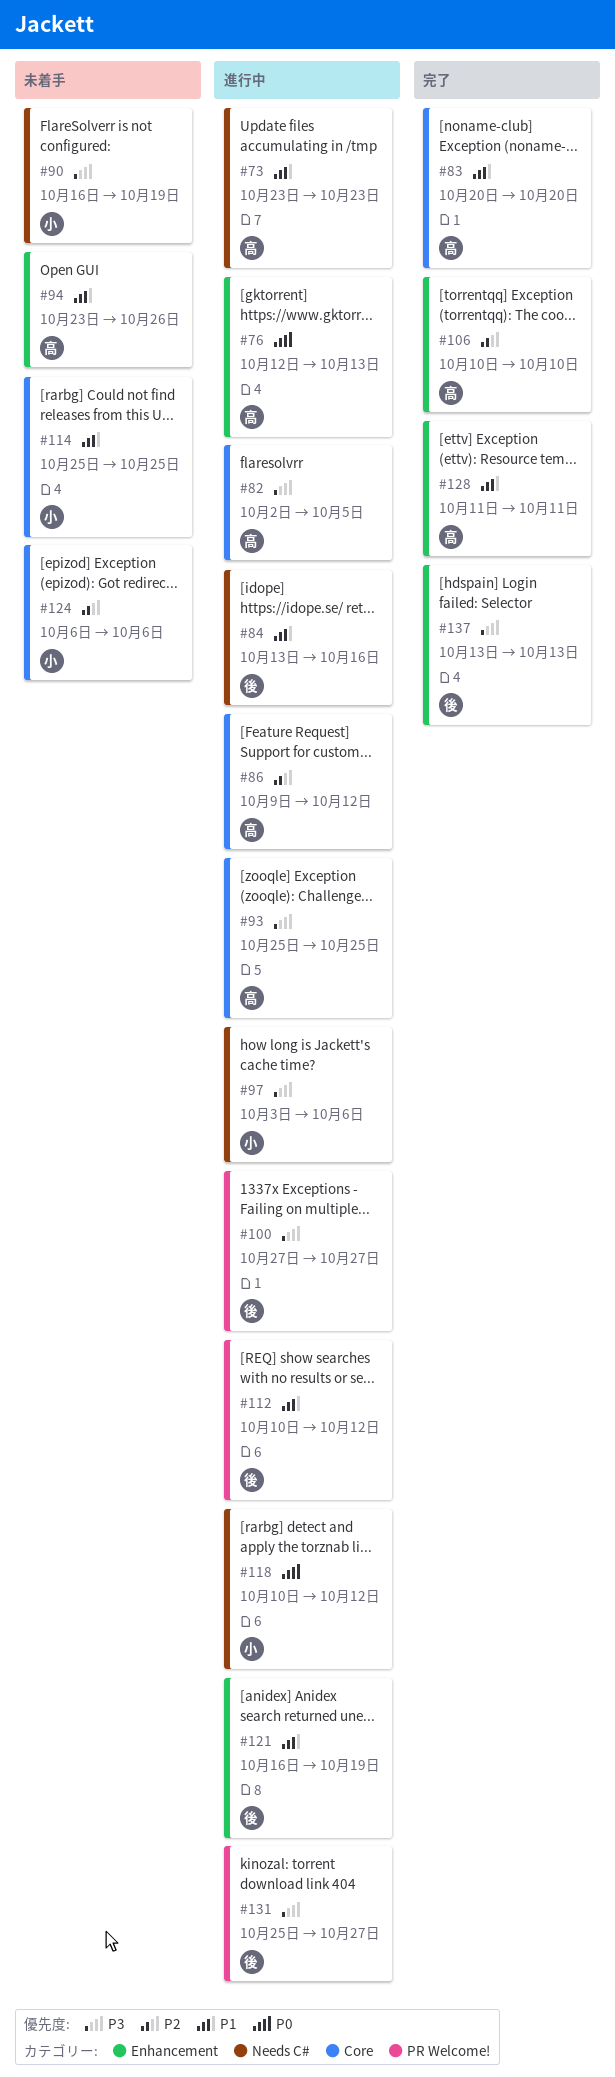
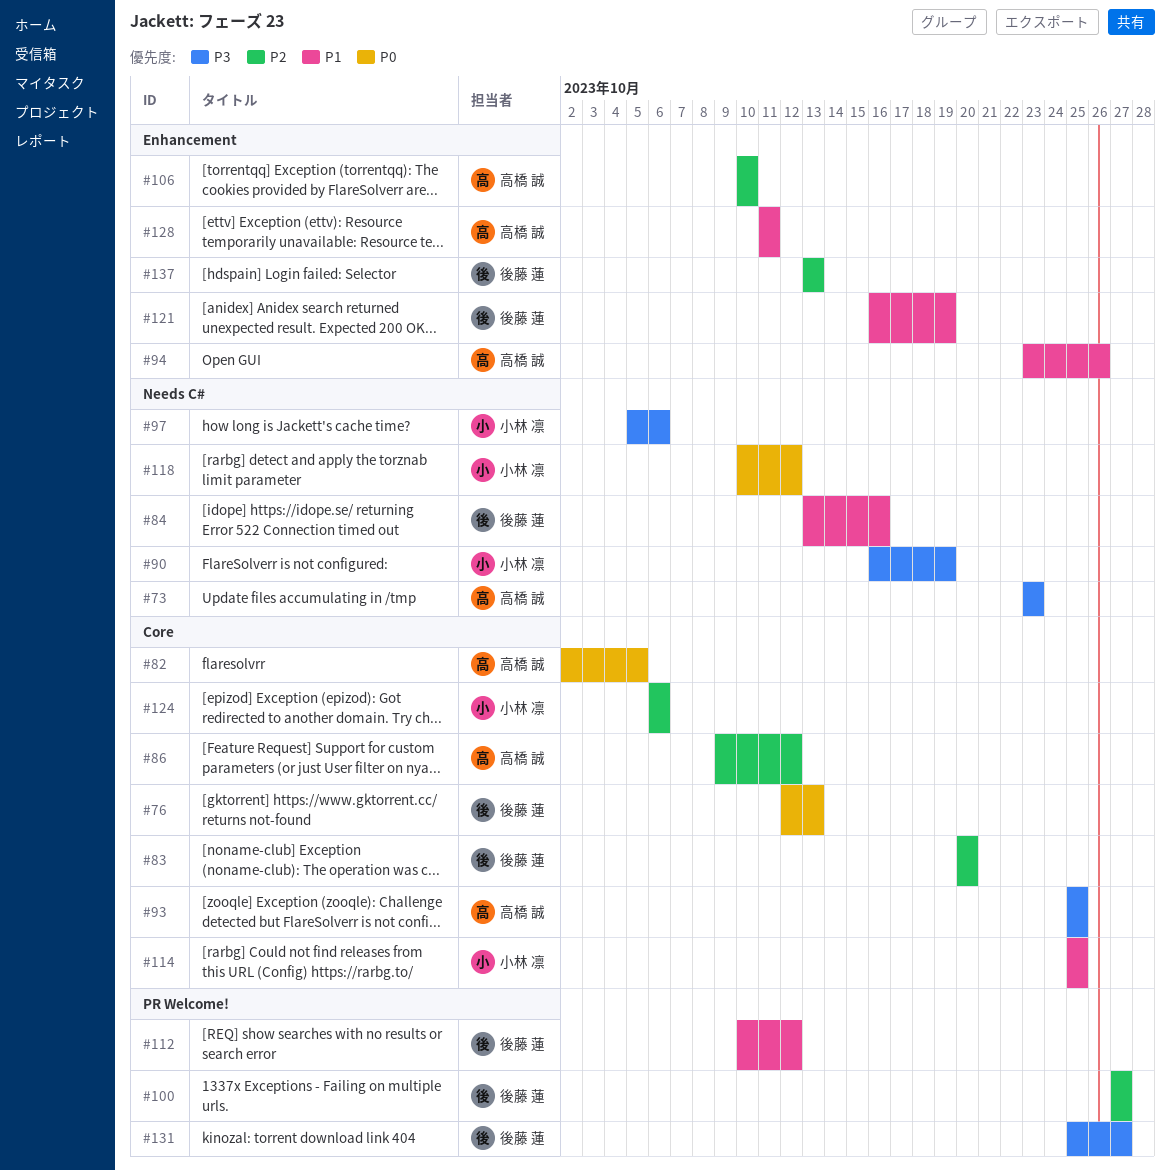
#73, priority: P1 -> P3
#76, owner: 高橋 誠 -> 後藤 蓮
#76, label: Enhancement -> Core
#82, priority: P3 -> P0
#83, owner: 高橋 誠 -> 後藤 蓮
#83, priority: P1 -> P2
#97, start: Oct 3 -> Oct 5
#100, priority: P3 -> P2
#137, priority: P3 -> P2

